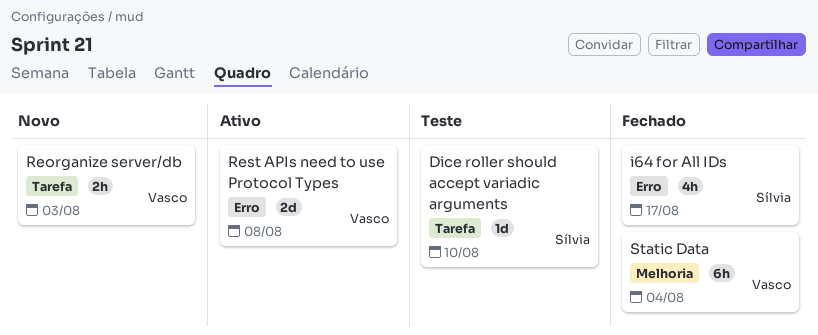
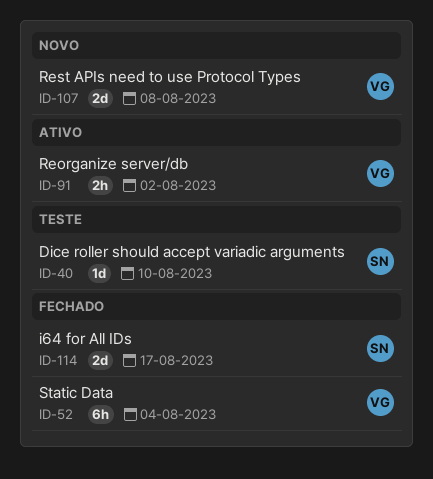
i64 for All IDs, estimate: 4h -> 2d
Reorganize server/db, status: Novo -> Ativo
Reorganize server/db, due: Aug 3 -> Aug 2
Rest APIs need to use Protocol Types, status: Ativo -> Novo

